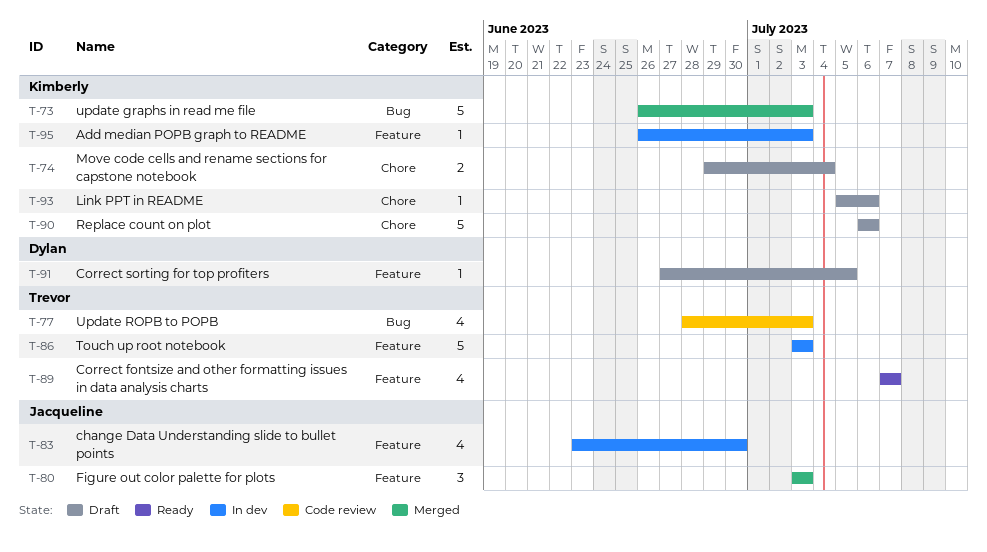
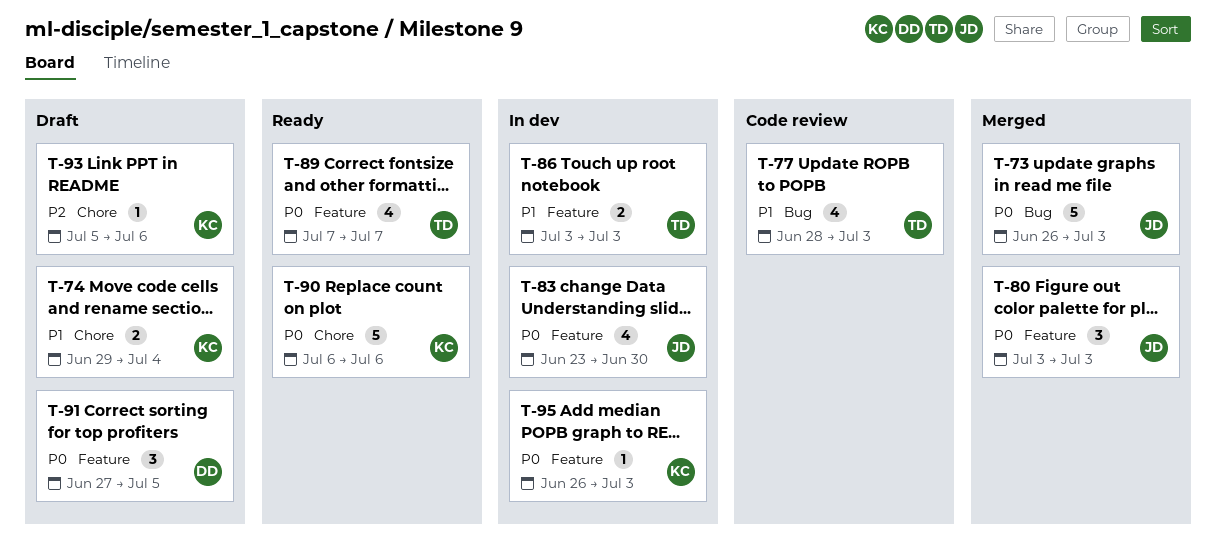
T-73, owner: Kimberly -> Jacqueline
T-86, estimate: 5 -> 2
T-90, status: Draft -> Ready
T-91, estimate: 1 -> 3

